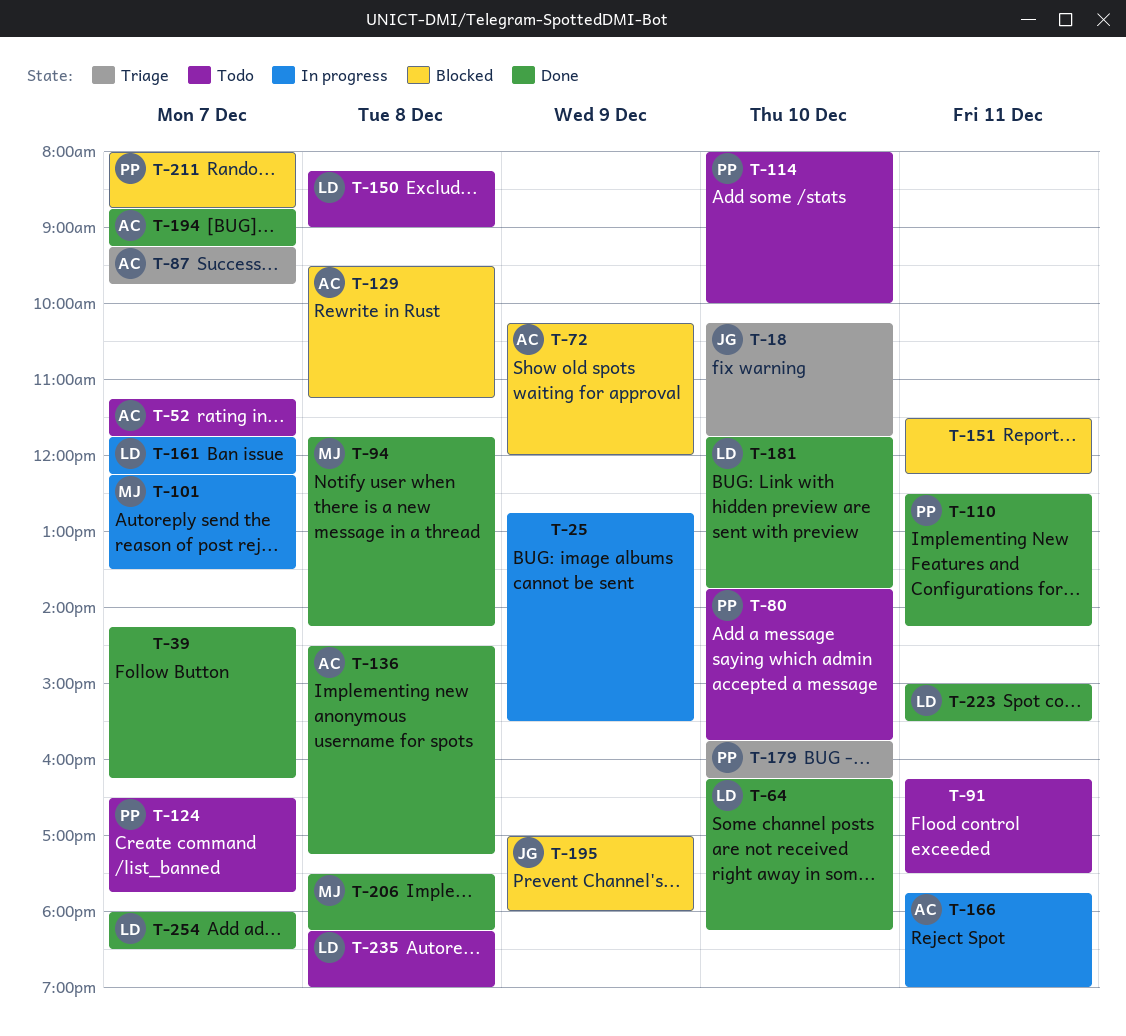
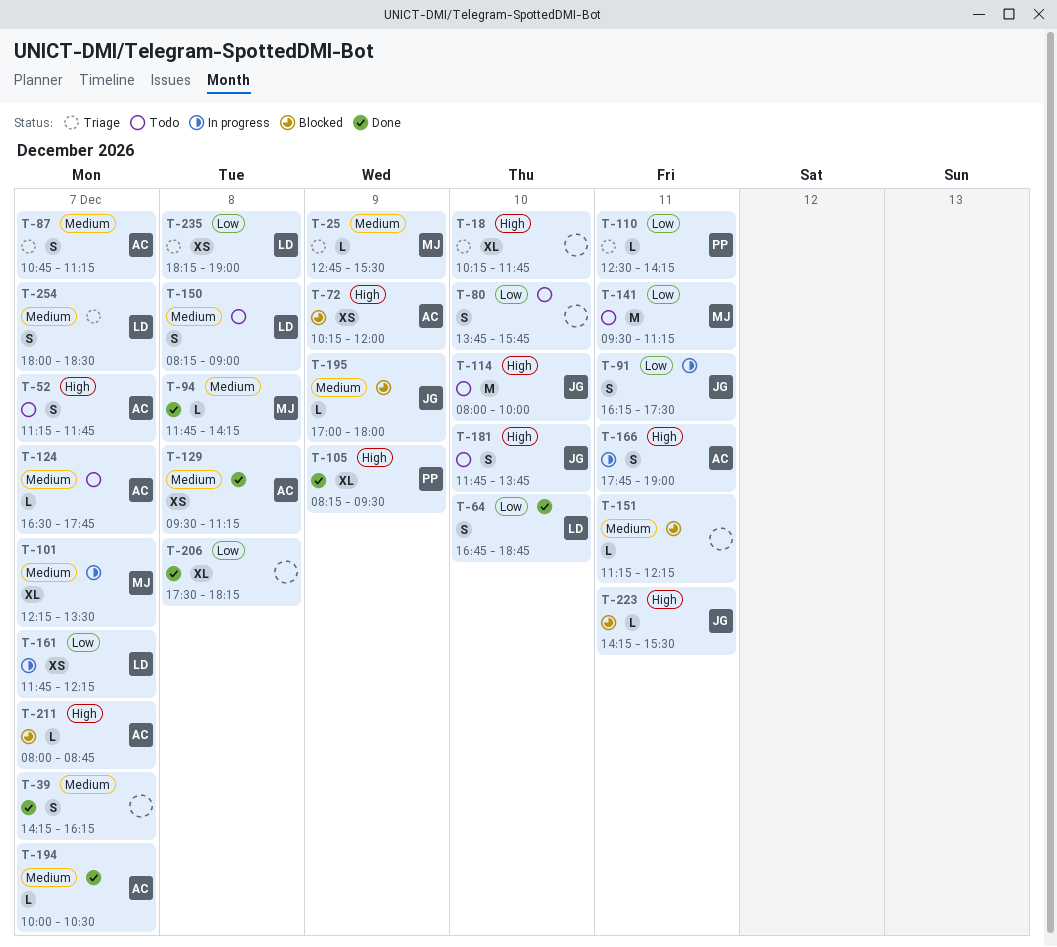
T-18, owner: JG -> none
T-25, status: In progress -> Triage
T-25, owner: none -> MJ
T-64, begins: 16:15 -> 16:45
T-64, ends: 18:15 -> 18:45
T-80, owner: PP -> none
T-87, begins: 09:15 -> 10:45
T-87, ends: 09:45 -> 11:15
T-91, status: Todo -> In progress
T-91, owner: none -> JG
T-105: none -> present
T-110, status: Done -> Triage
T-114, owner: PP -> JG
T-124, owner: PP -> AC
T-129, status: Blocked -> Done
T-136: present -> none
T-141: none -> present
T-151, begins: 11:30 -> 11:15
T-179: present -> none
T-181, status: Done -> Todo
T-181, owner: LD -> JG
T-194, begins: 08:45 -> 10:00
T-194, ends: 09:15 -> 10:30
T-206, owner: MJ -> none
T-211, owner: PP -> AC
T-223, status: Done -> Blocked
T-223, owner: LD -> JG
T-223, begins: 15:00 -> 14:15
T-235, status: Todo -> Triage
T-254, status: Done -> Triage

